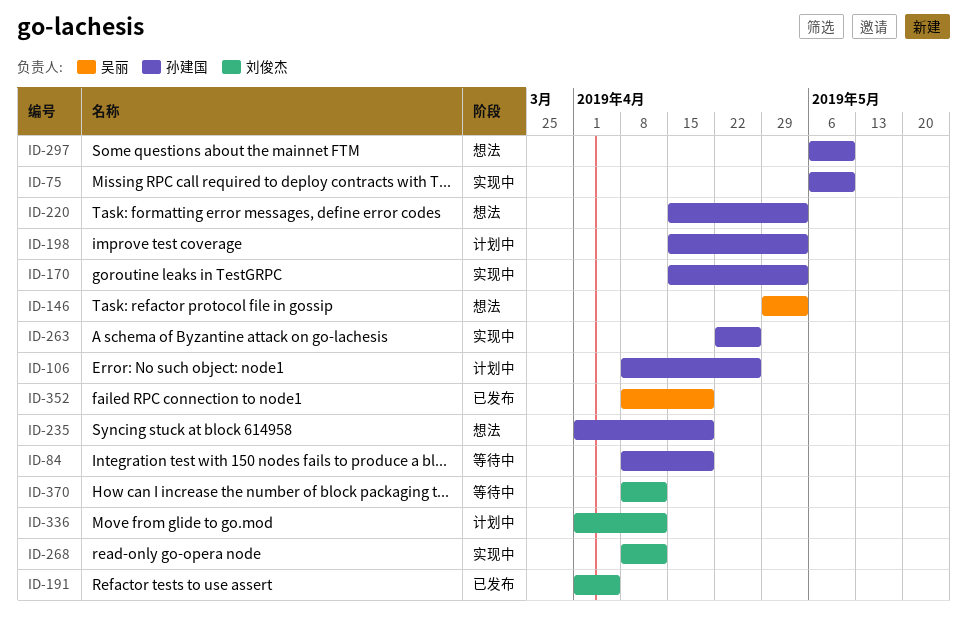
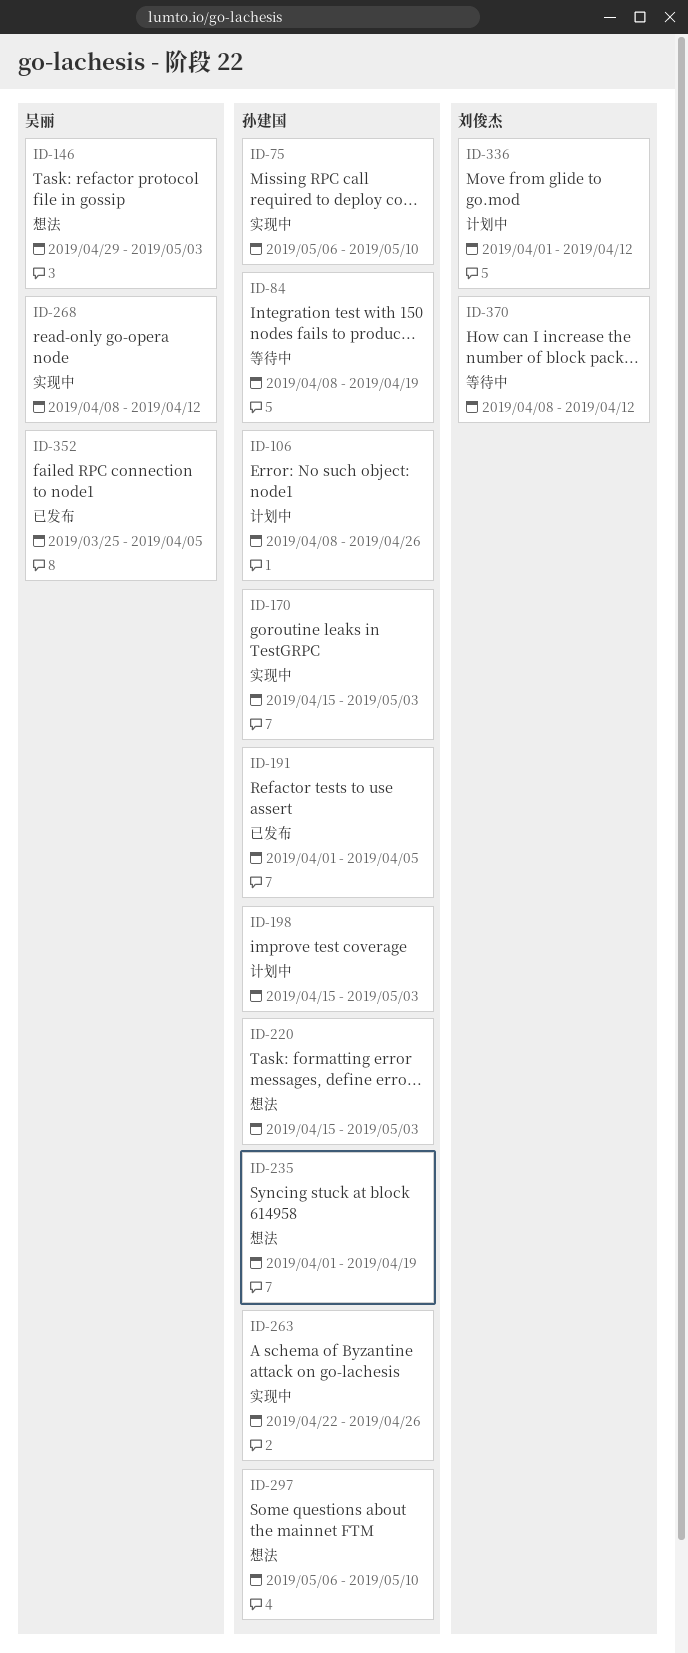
ID-191, owner: 刘俊杰 -> 孙建国
ID-268, owner: 刘俊杰 -> 吴丽
ID-352, start: Apr 8 -> Mar 25
ID-352, due: Apr 19 -> Apr 5

